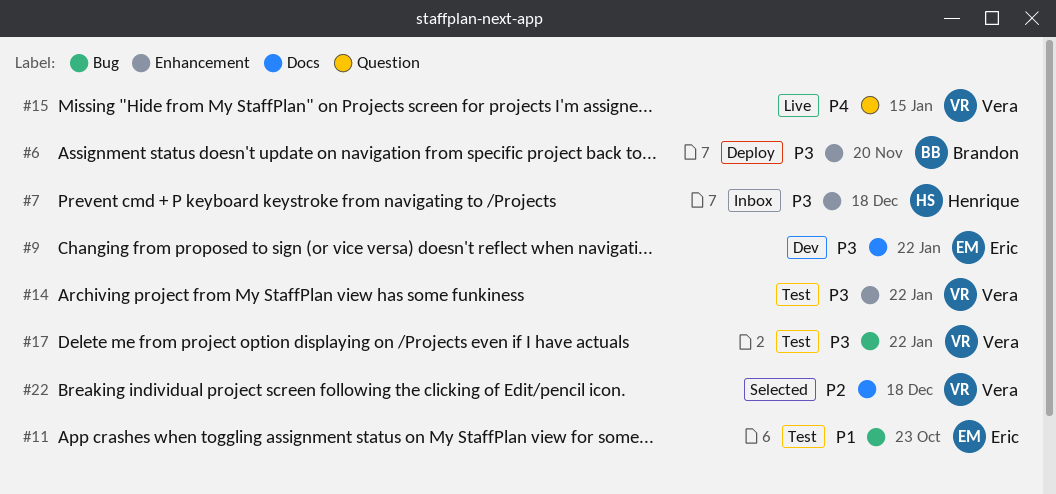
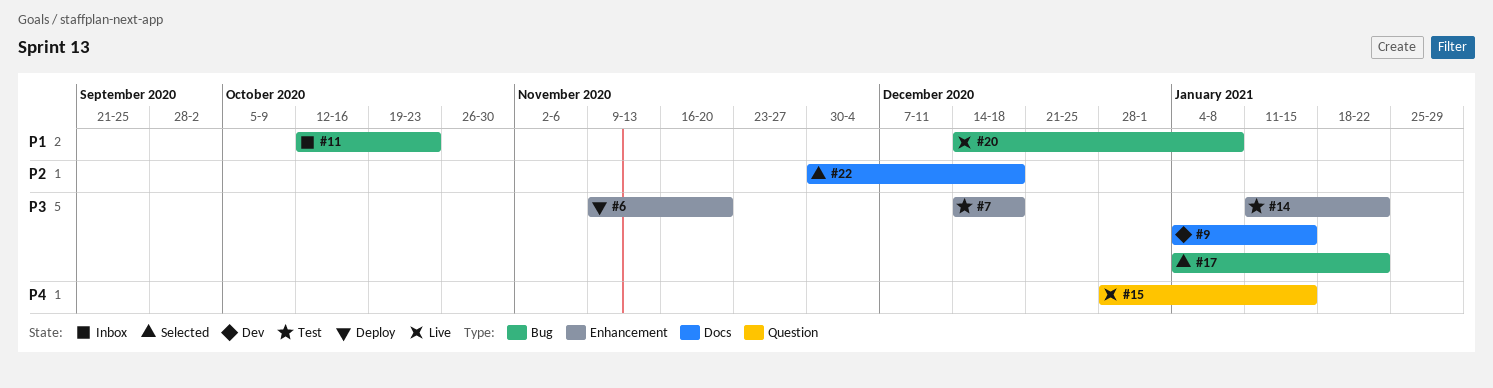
#7, status: Inbox -> Test
#9, due: Jan 22 -> Jan 15
#11, status: Test -> Inbox
#17, status: Test -> Selected
#20: none -> present

